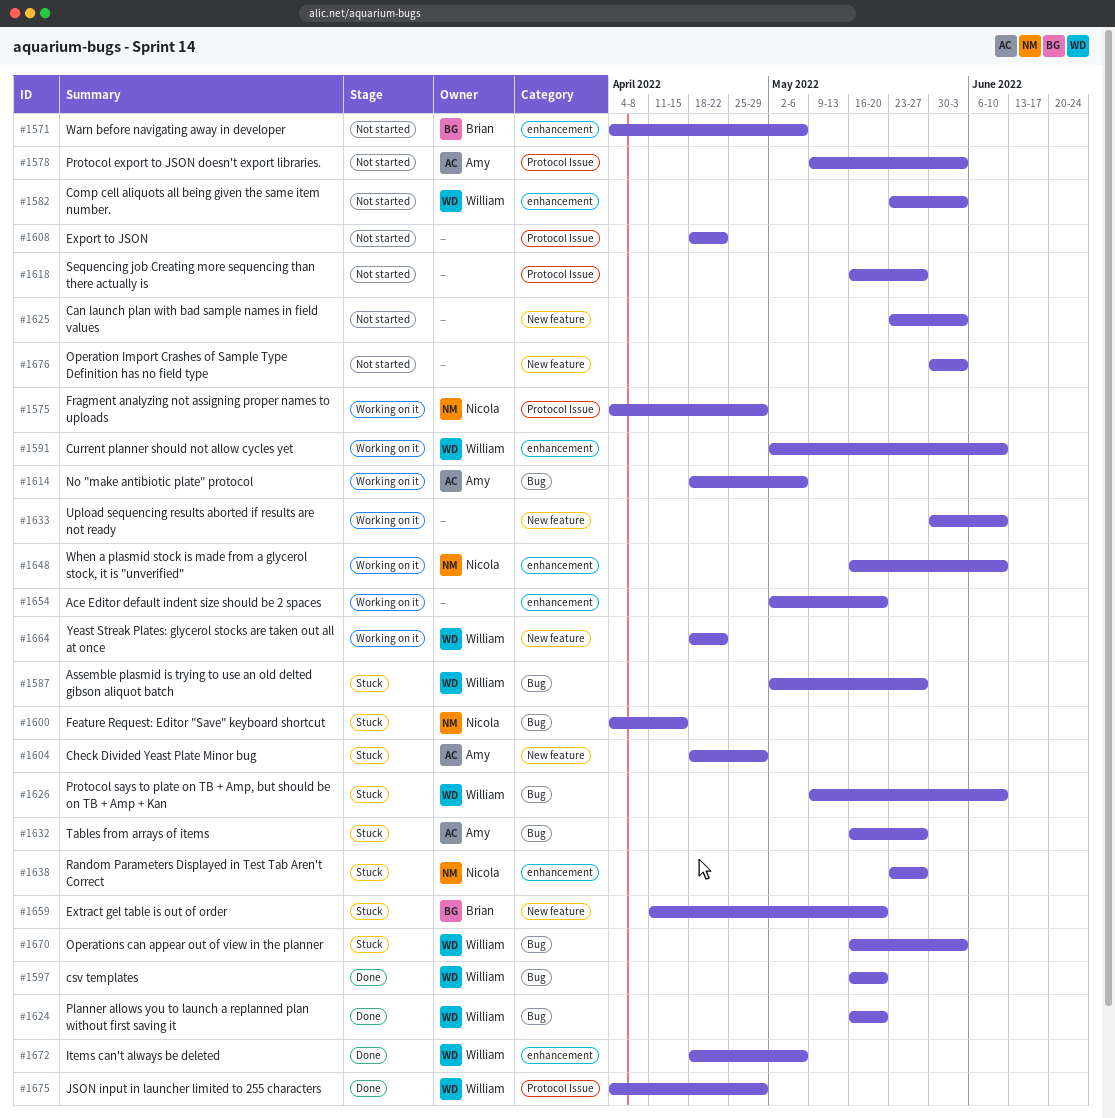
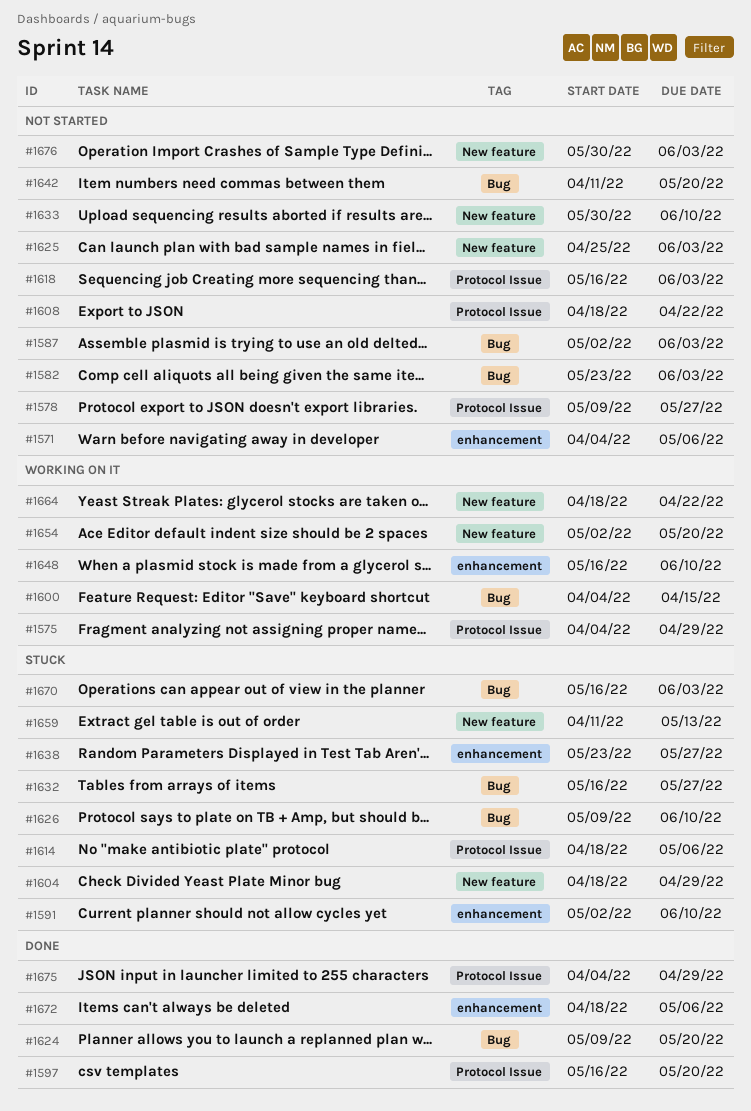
#1578, due: Jun 3 -> May 27
#1582, label: enhancement -> Bug
#1587, status: Stuck -> Not started
#1587, due: May 27 -> Jun 3
#1591, status: Working on it -> Stuck
#1597, label: Bug -> Protocol Issue
#1600, status: Stuck -> Working on it
#1614, status: Working on it -> Stuck
#1614, label: Bug -> Protocol Issue
#1618, due: May 27 -> Jun 3
#1624, start: May 16 -> May 9
#1625, start: May 23 -> Apr 25
#1633, status: Working on it -> Not started
#1642: none -> present
#1654, label: enhancement -> New feature
#1659, due: May 20 -> May 13

